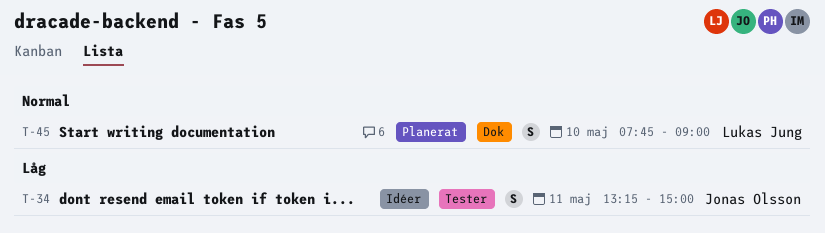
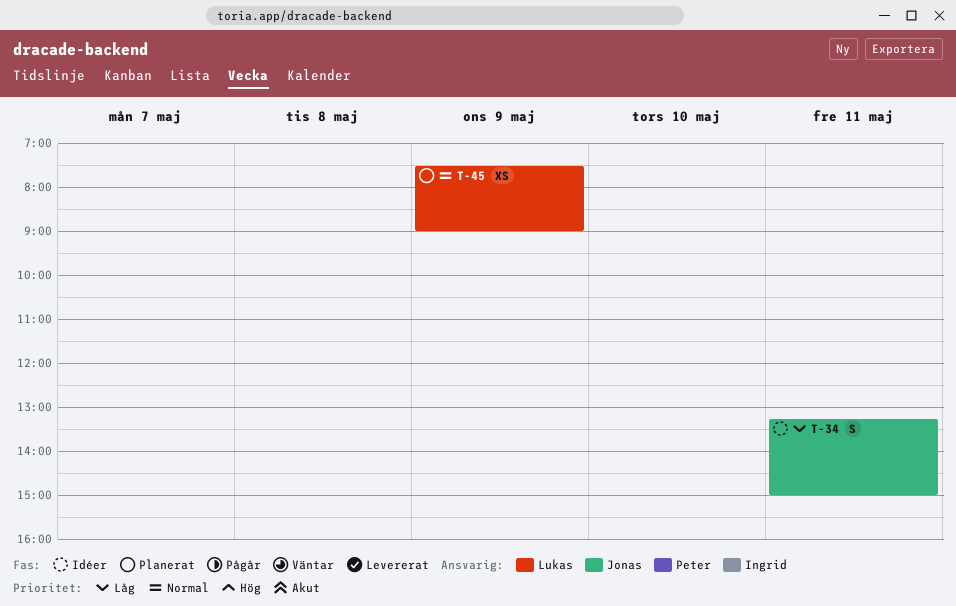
T-45, estimate: S -> XS
T-45, day: May 10 -> May 9
T-45, begins: 07:45 -> 07:30

